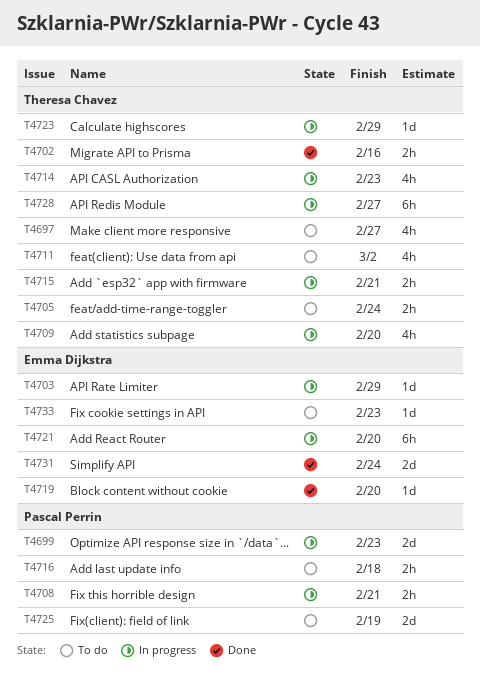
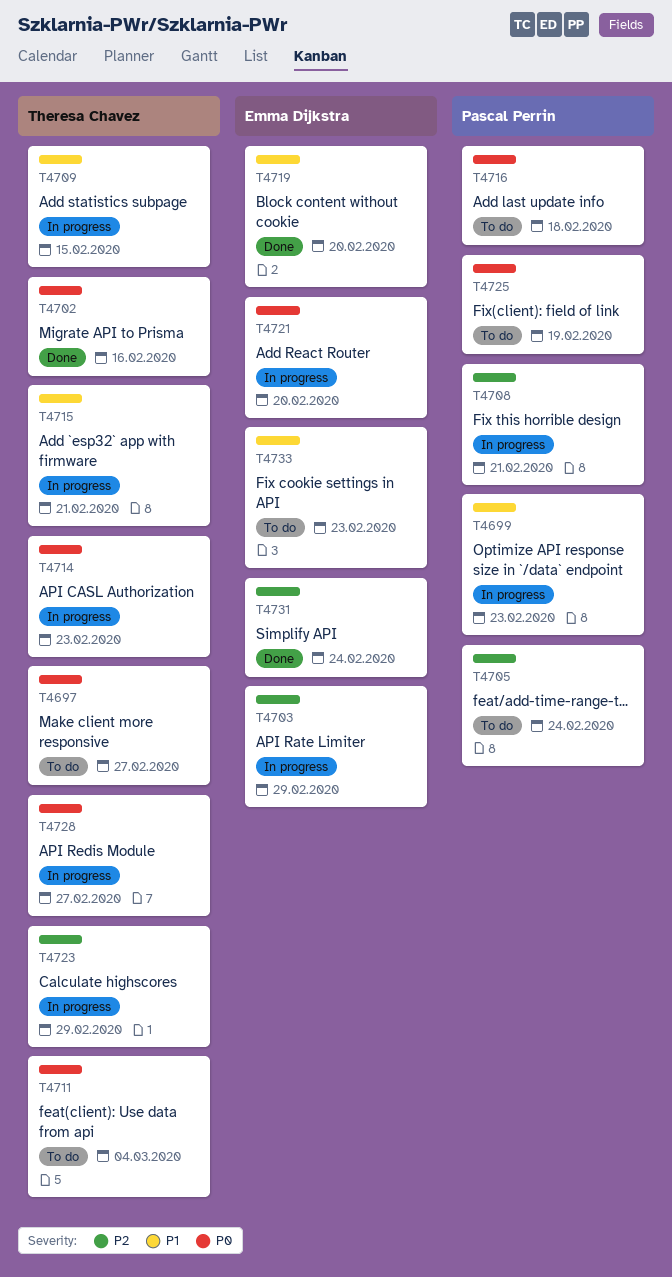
T4705, owner: Theresa Chavez -> Pascal Perrin
T4709, due: Feb 20 -> Feb 15
T4711, due: Mar 2 -> Mar 4

